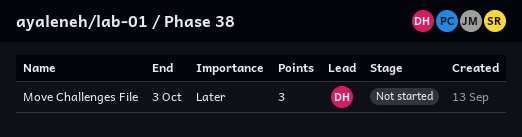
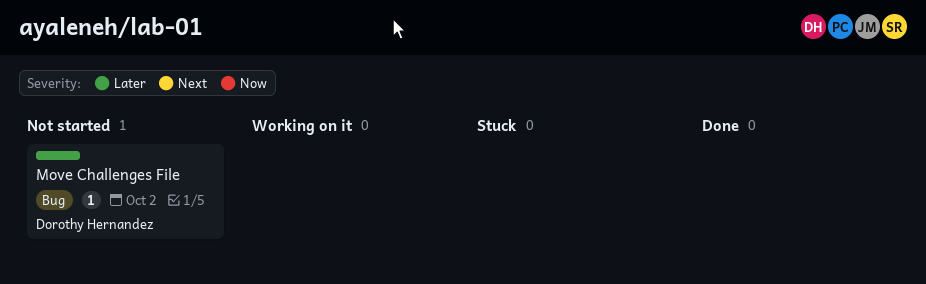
Move Challenges File, estimate: 3 -> 1
Move Challenges File, due: Oct 3 -> Oct 2

